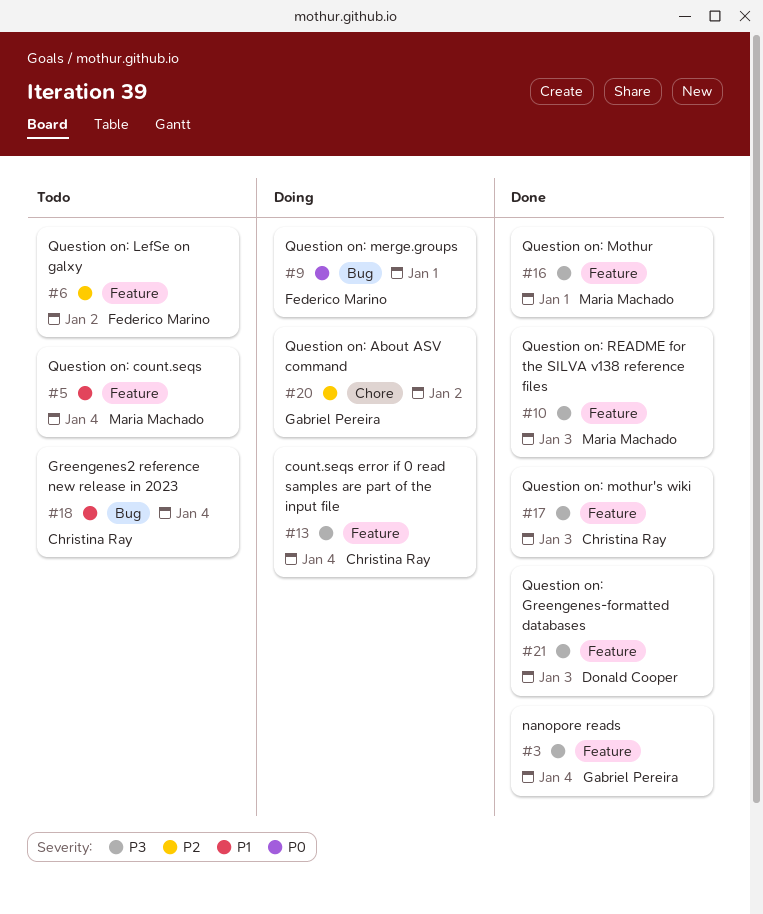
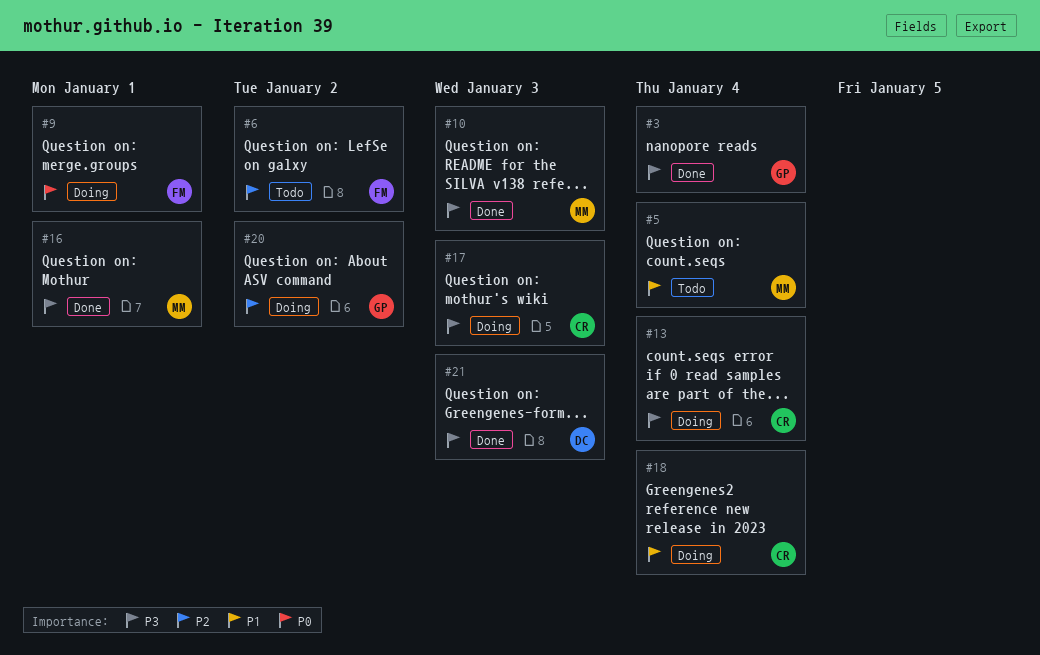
#17, status: Done -> Doing
#18, status: Todo -> Doing

